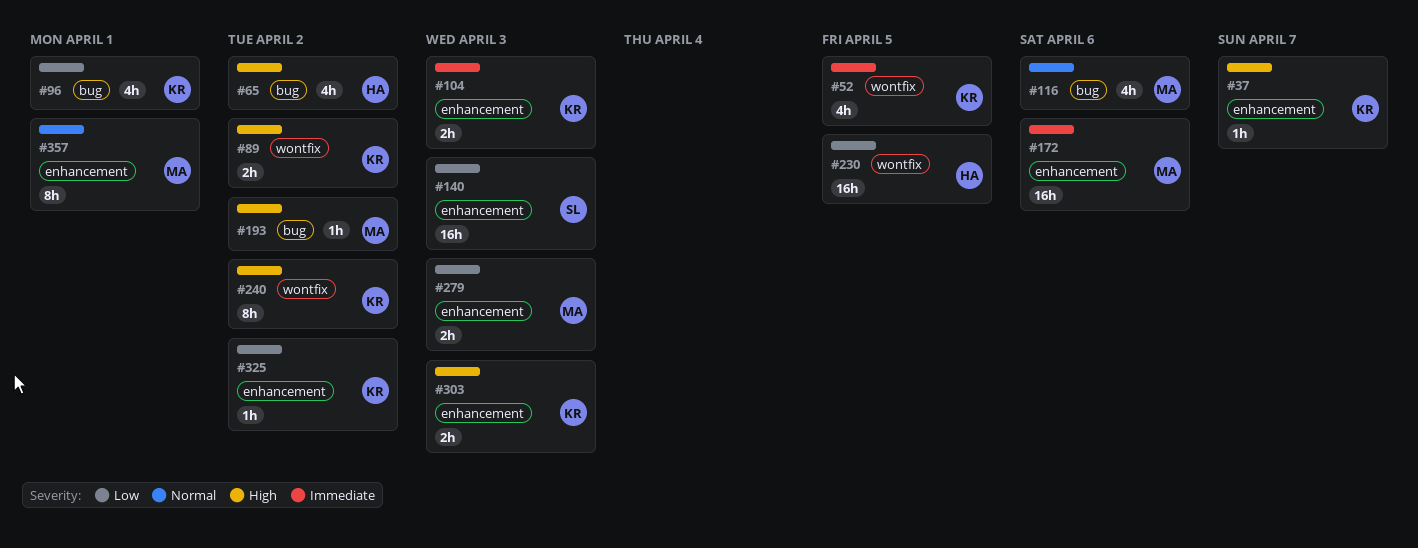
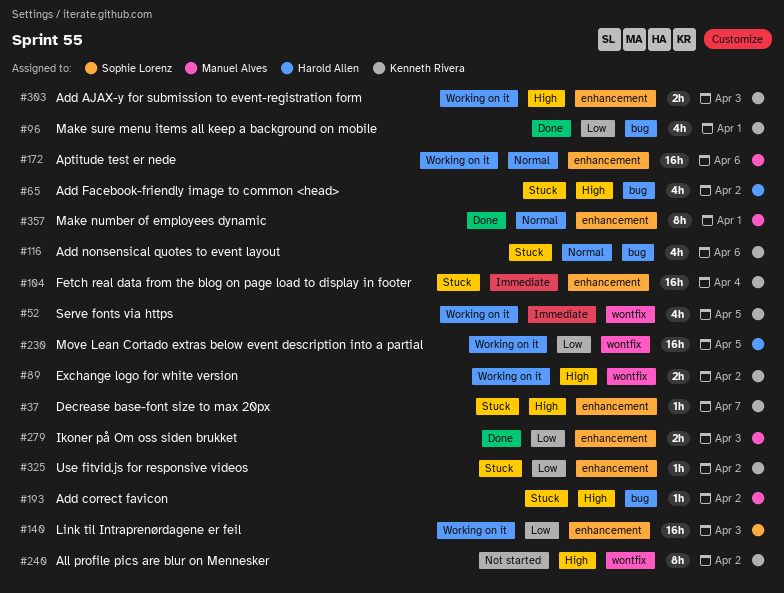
#104, estimate: 2h -> 16h
#104, due: Apr 3 -> Apr 4
#116, owner: Manuel Alves -> Kenneth Rivera
#172, priority: Immediate -> Normal

